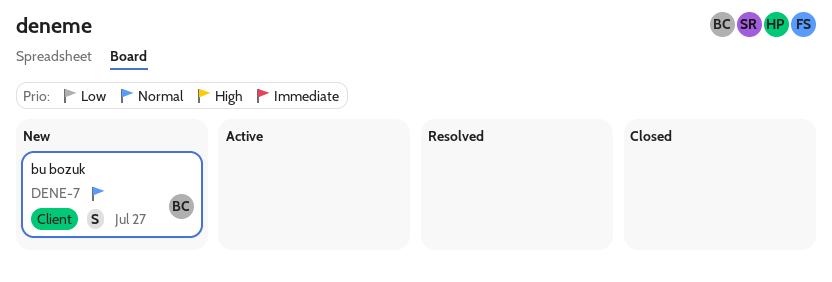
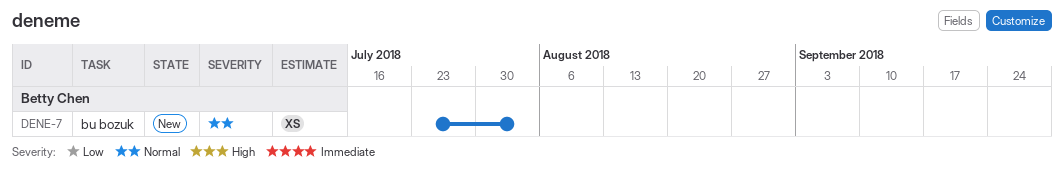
DENE-7, estimate: S -> XS
DENE-7, due: Jul 27 -> Aug 3

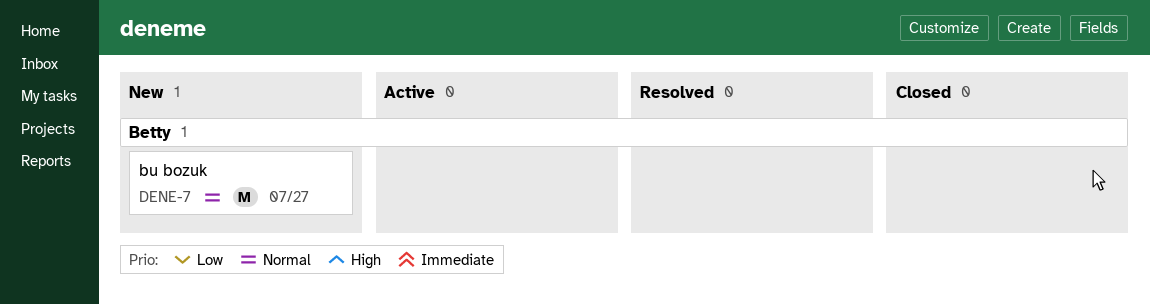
DENE-7, estimate: XS -> M
DENE-7, due: Aug 3 -> Jul 27

